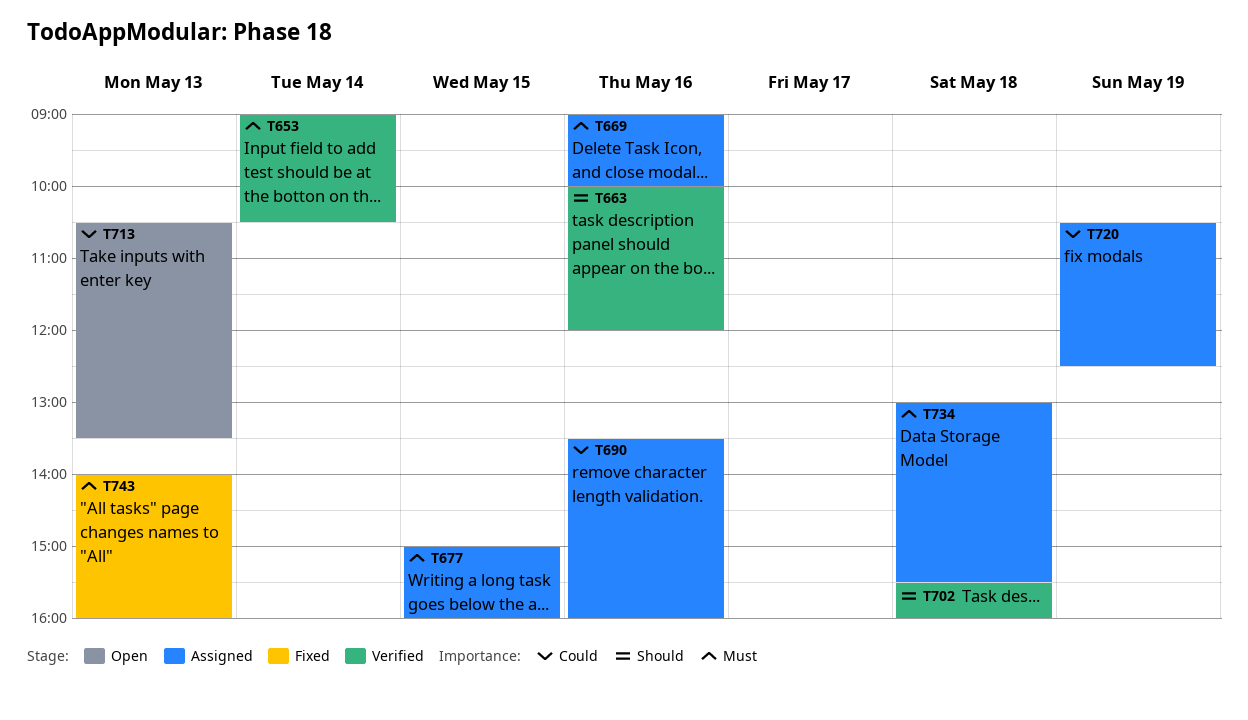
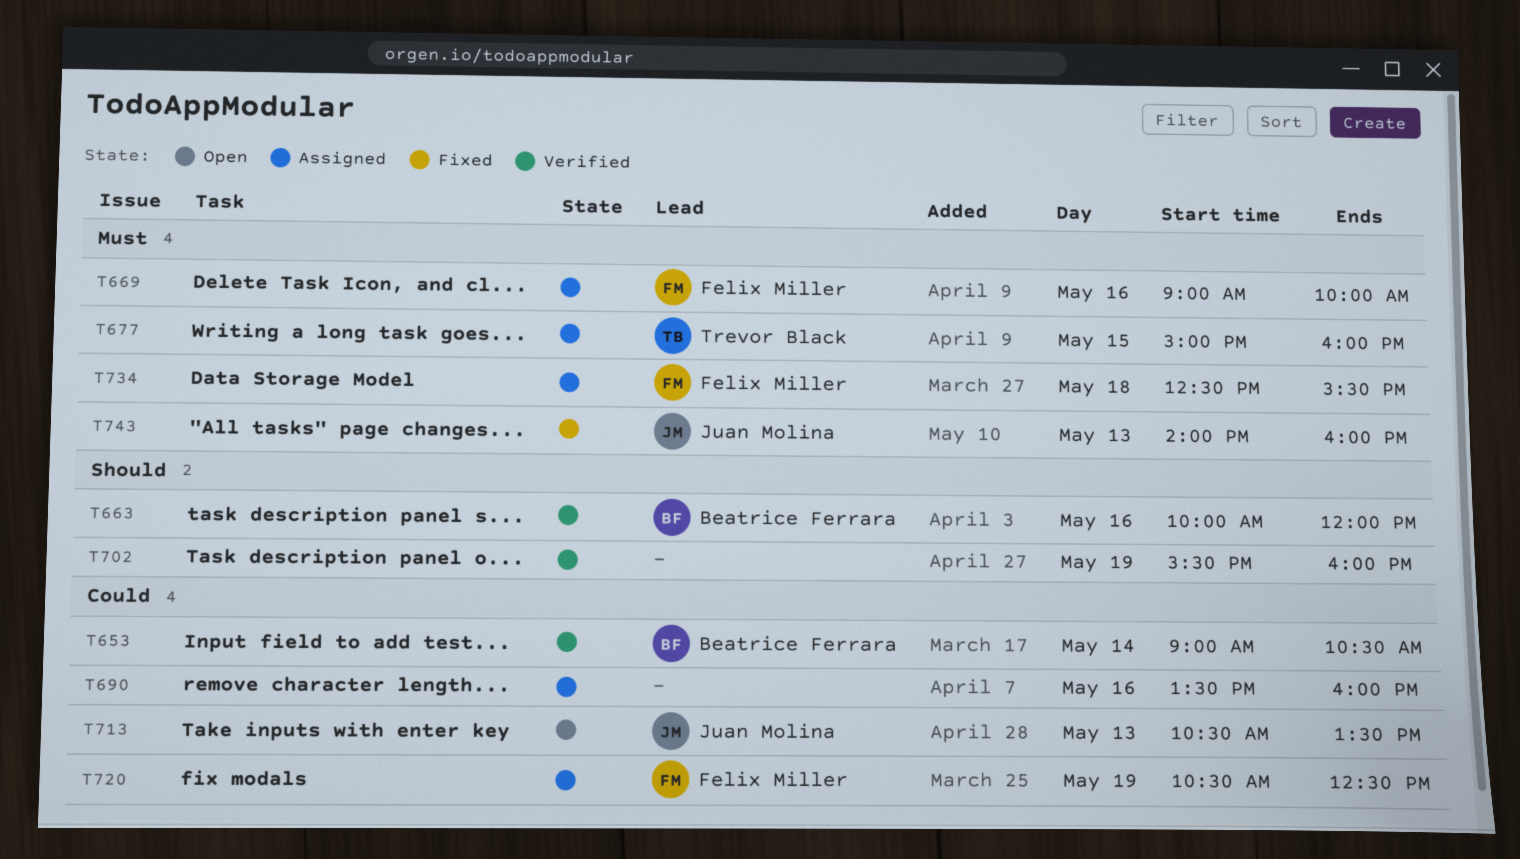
T653, priority: Must -> Could
T702, day: May 18 -> May 19
T734, begins: 13:00 -> 12:30

